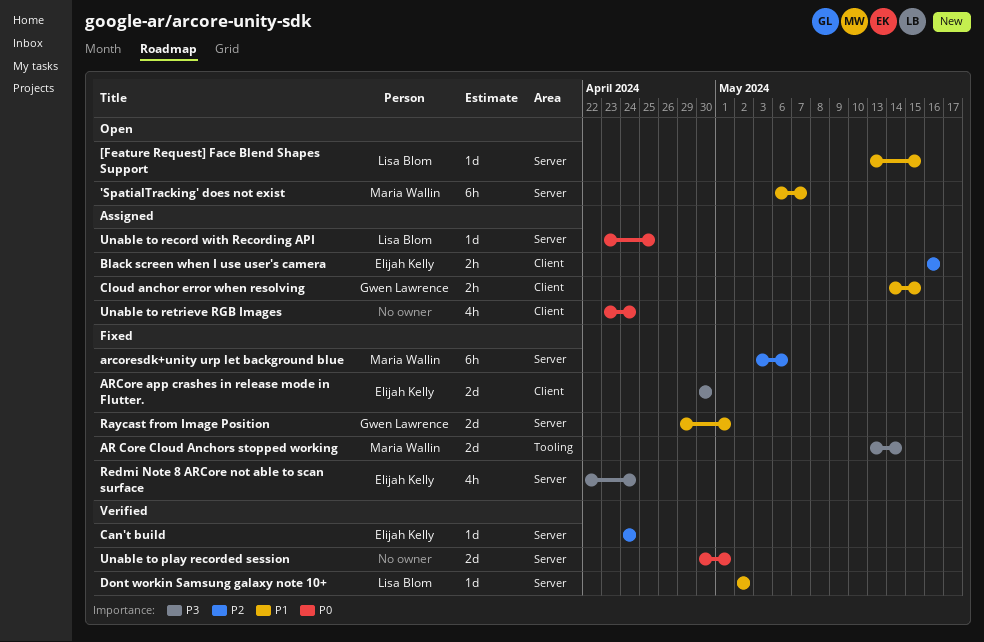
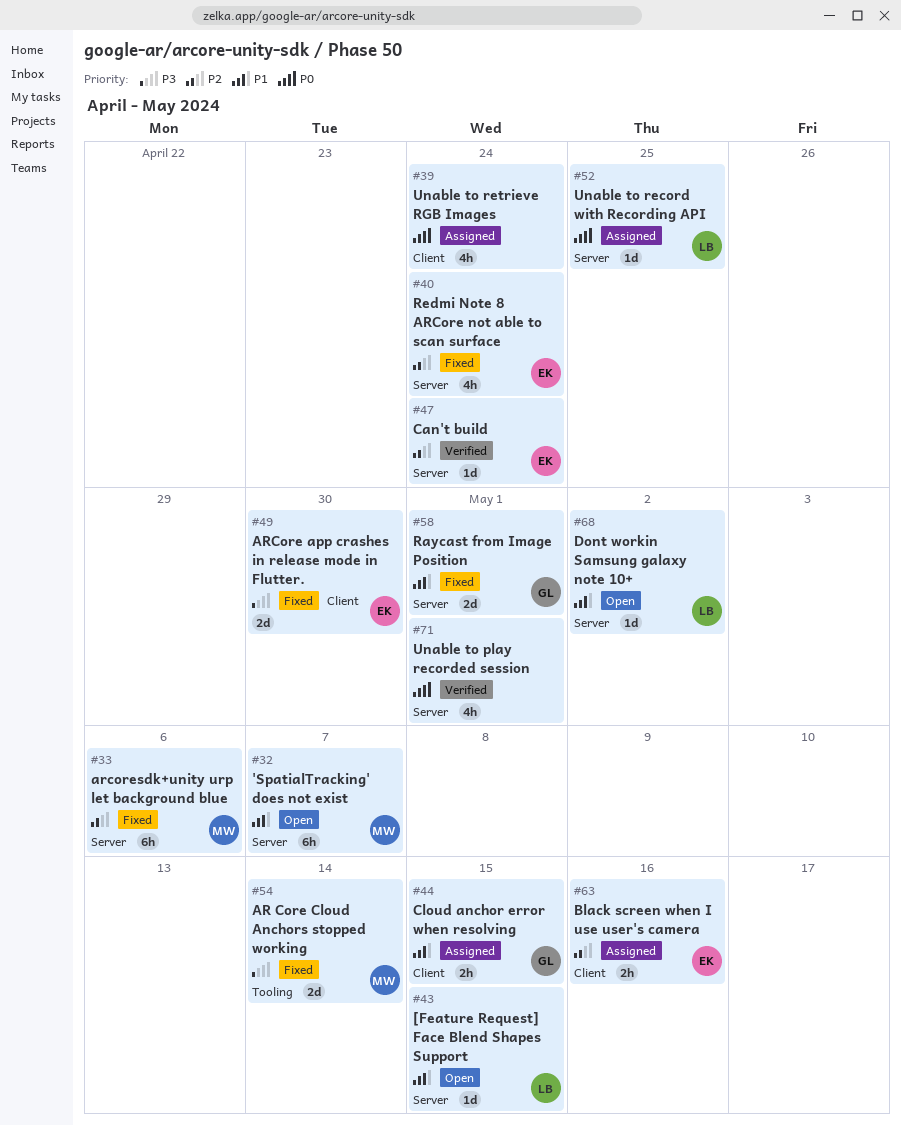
Dont workin Samsung galaxy note 10+, status: Verified -> Open
Redmi Note 8 ARCore not able to scan surface, priority: P3 -> P2
Unable to play recorded session, estimate: 2d -> 4h

